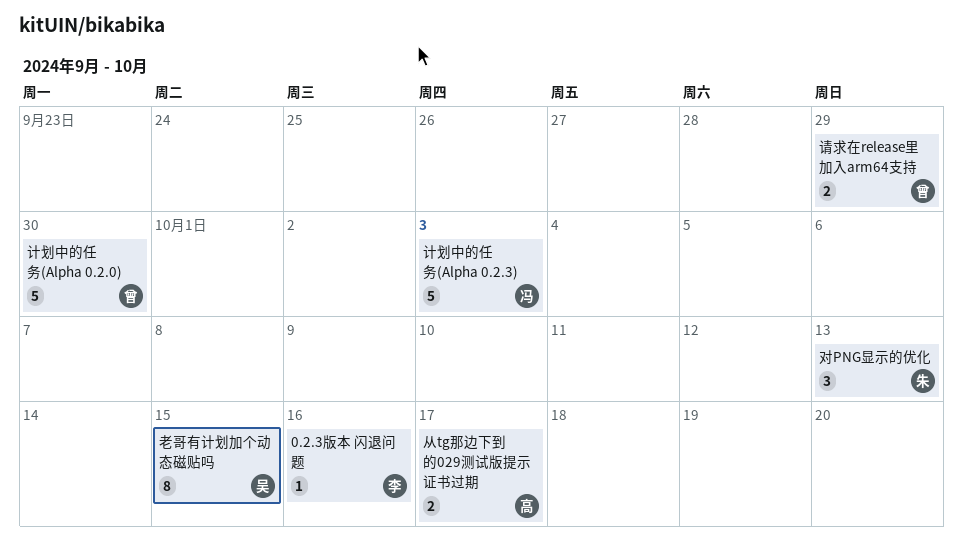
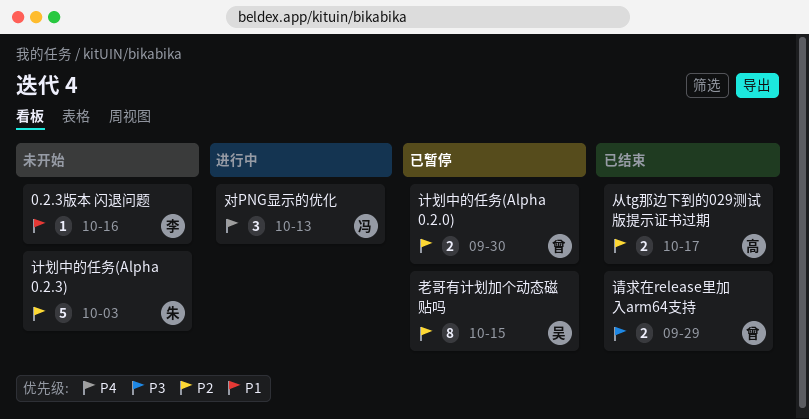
对PNG显示的优化, owner: 朱 -> 冯
计划中的任务(Alpha 0.2.0), estimate: 5 -> 2
计划中的任务(Alpha 0.2.3), owner: 冯 -> 朱

